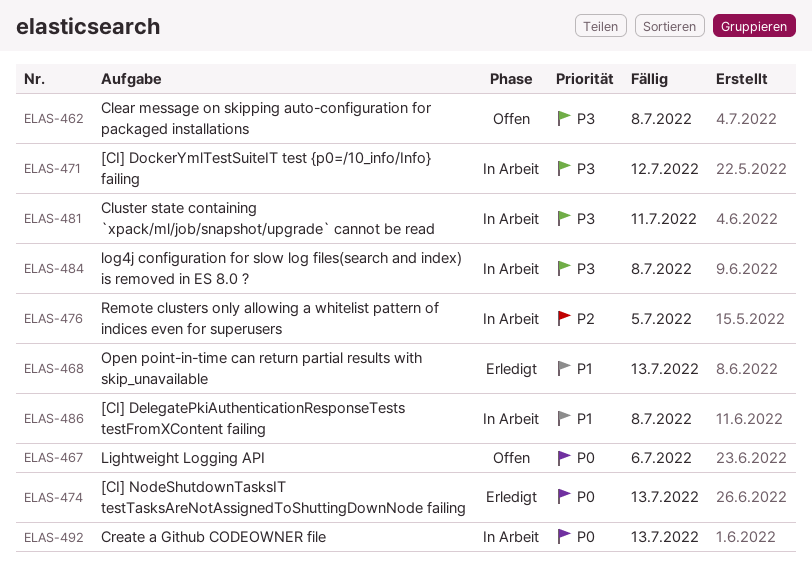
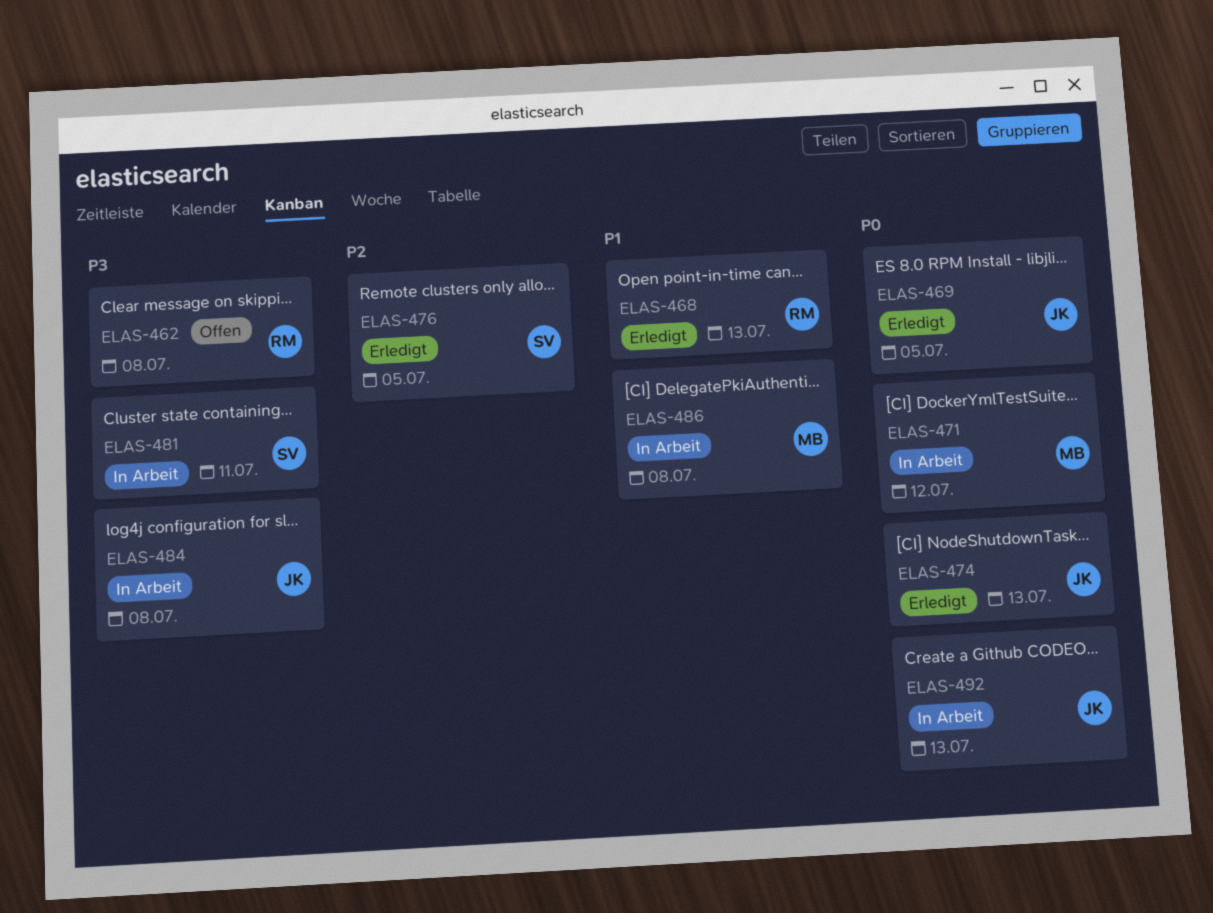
ELAS-467: present -> none
ELAS-469: none -> present
ELAS-471, priority: P3 -> P0
ELAS-476, status: In Arbeit -> Erledigt

